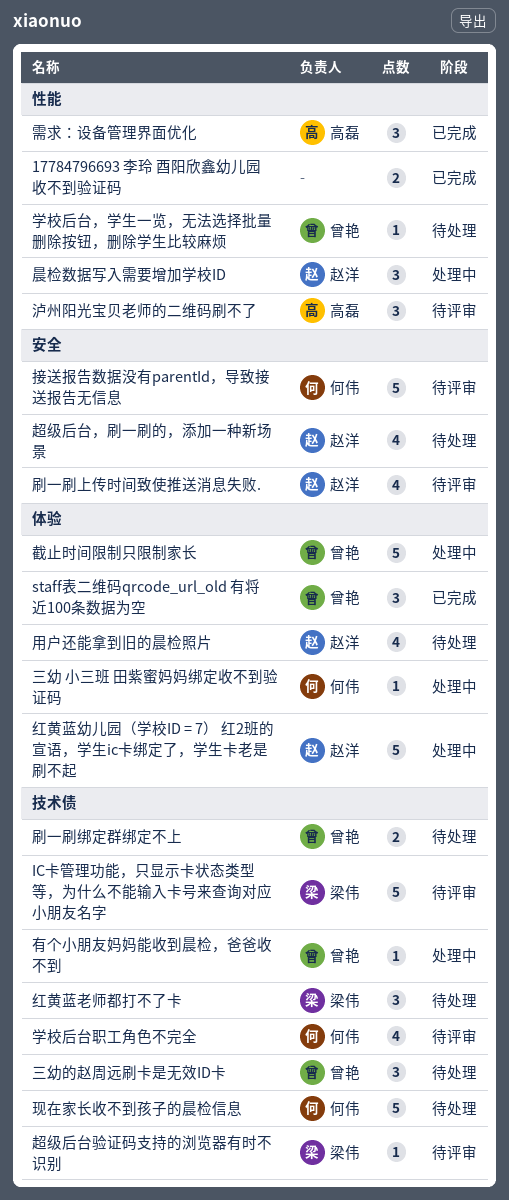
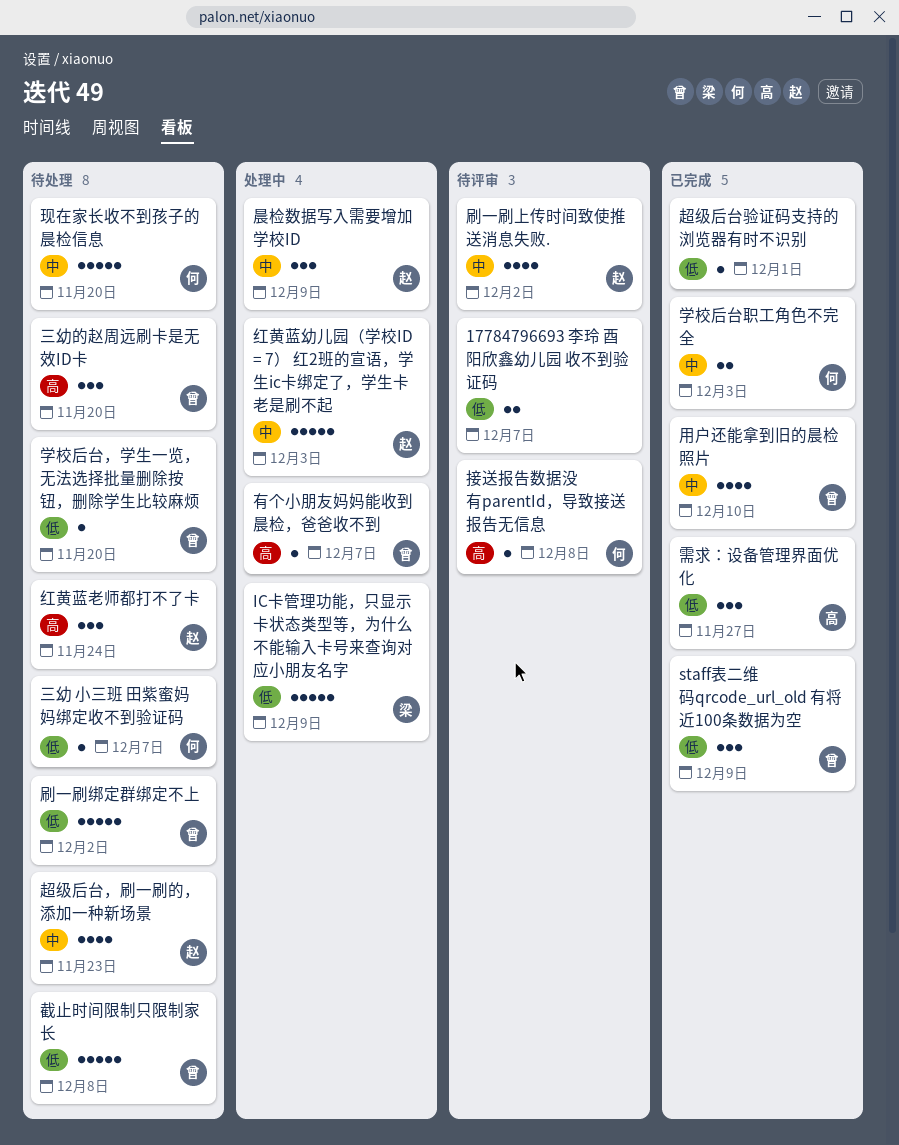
17784796693 李玲 酉阳欣鑫幼儿园 收不到验证码, status: 已完成 -> 待评审
IC卡管理功能，只显示卡状态类型等，为什么不能输入卡号来查询对应小朋友名字, status: 待评审 -> 处理中
三幼 小三班 田紫蜜妈妈绑定收不到验证码, status: 处理中 -> 待处理
刷一刷绑定群绑定不上, estimate: 2 -> 5
学校后台职工角色不完全, status: 待评审 -> 已完成
学校后台职工角色不完全, estimate: 4 -> 2
截止时间限制只限制家长, status: 处理中 -> 待处理
接送报告数据没有parentId，导致接送报告无信息, estimate: 5 -> 1
泸州阳光宝贝老师的二维码刷不了: present -> none
用户还能拿到旧的晨检照片, status: 待处理 -> 已完成
用户还能拿到旧的晨检照片, owner: 赵洋 -> 曾艳
红黄蓝老师都打不了卡, owner: 梁伟 -> 赵洋
超级后台验证码支持的浏览器有时不识别, status: 待评审 -> 已完成
超级后台验证码支持的浏览器有时不识别, owner: 梁伟 -> none

